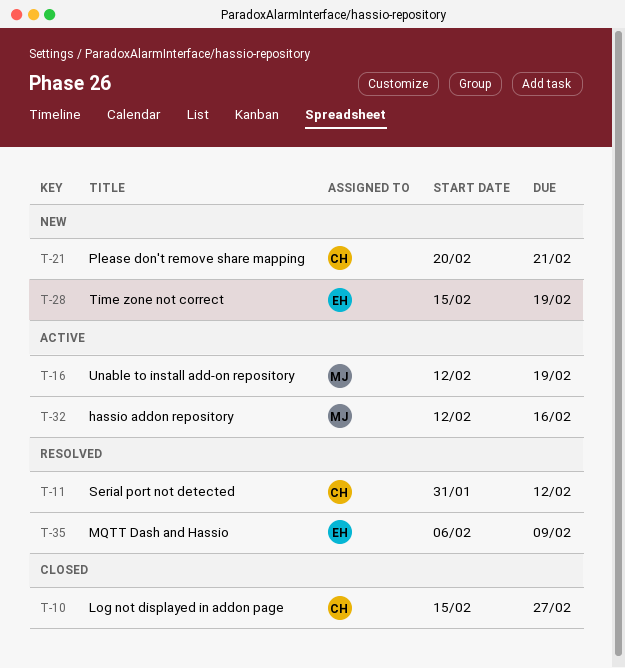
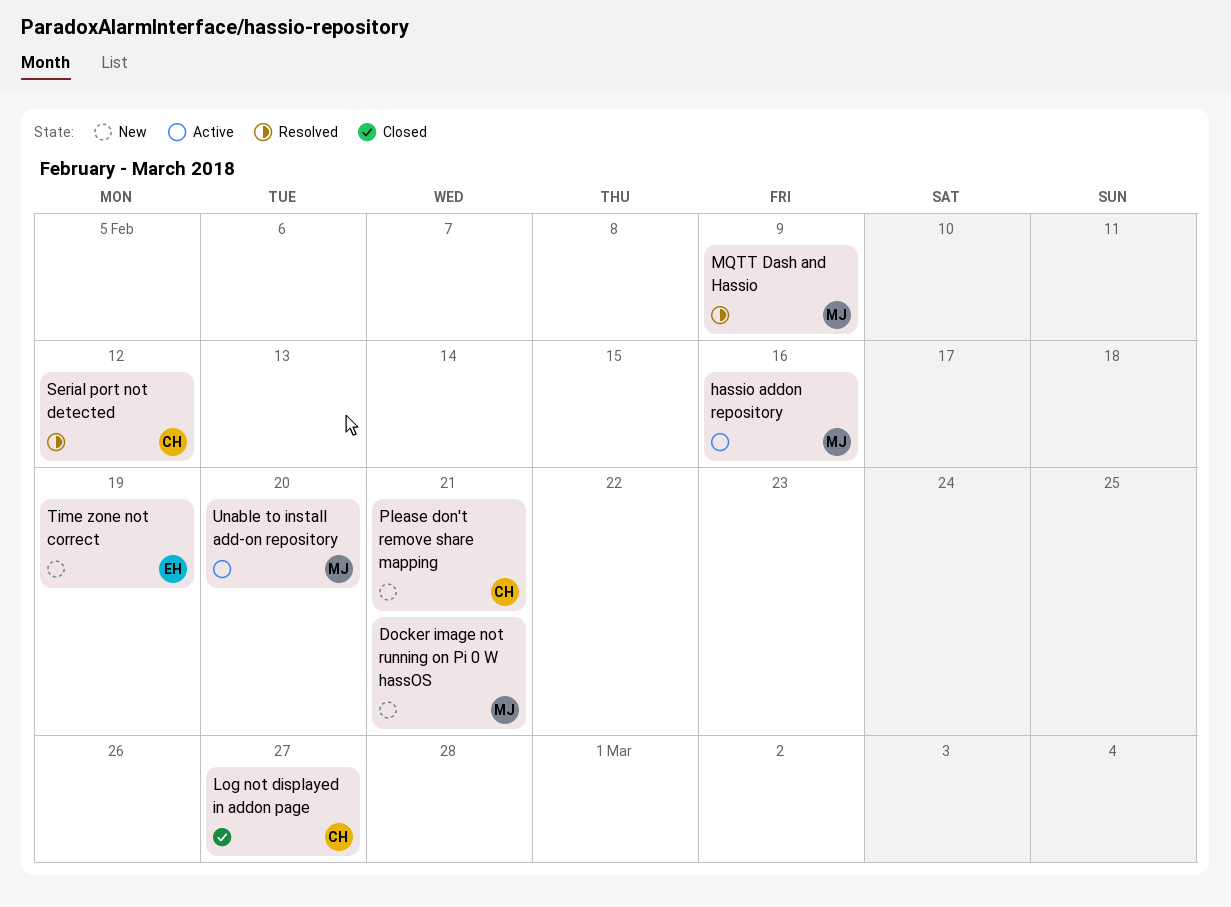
Docker image not running on Pi 0 W hassOS: none -> present
MQTT Dash and Hassio, owner: EH -> MJ
Unable to install add-on repository, due: Feb 19 -> Feb 20

